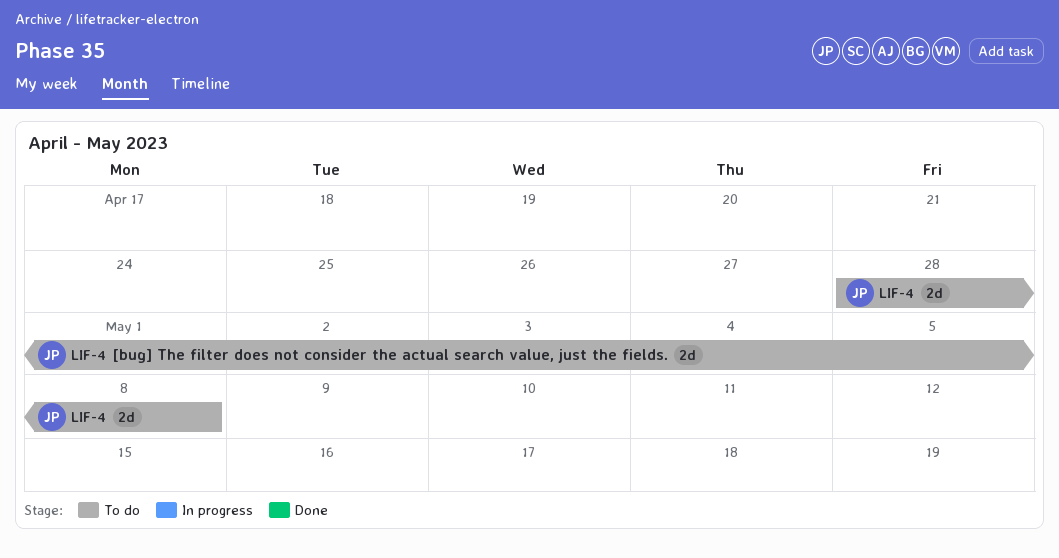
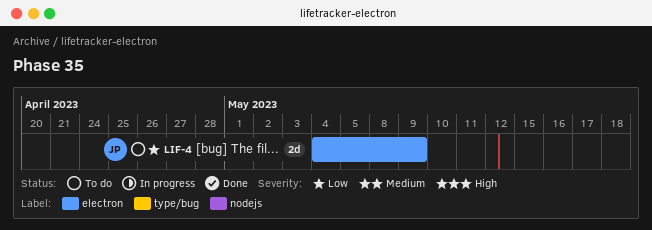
LIF-4, start: Apr 28 -> May 4
LIF-4, due: May 8 -> May 9

